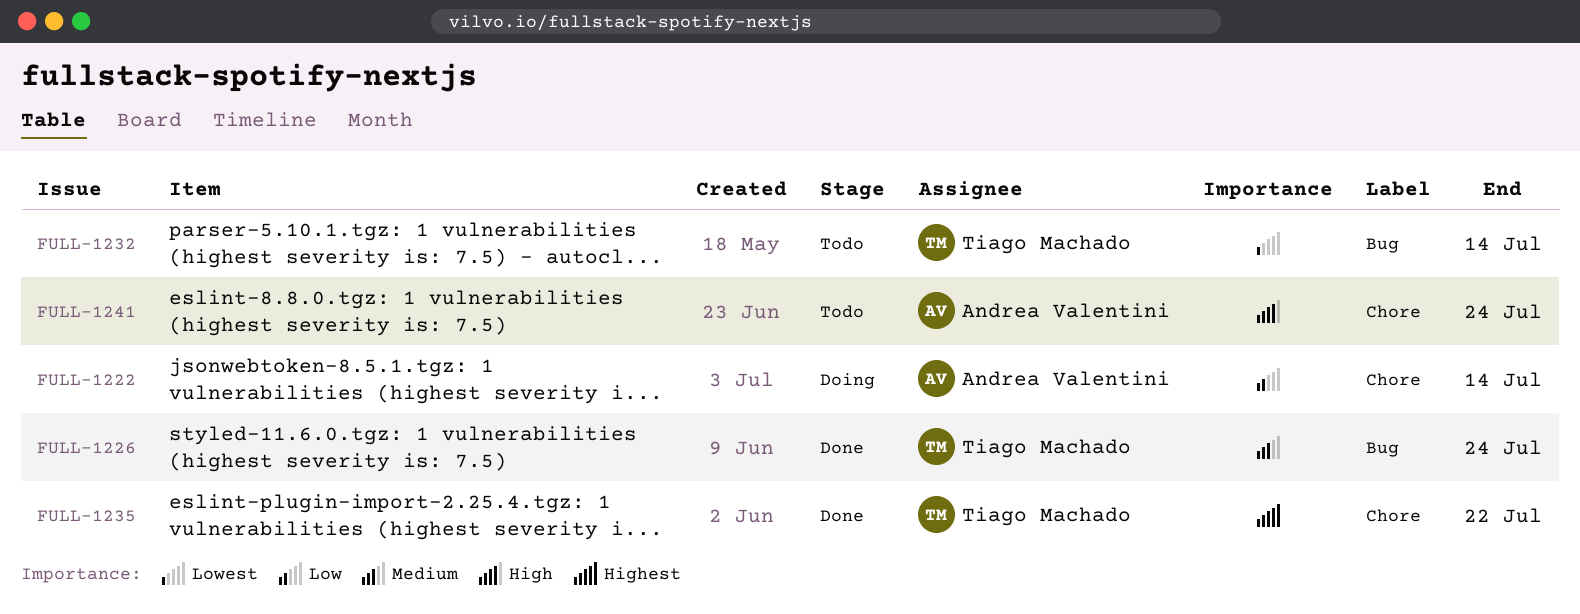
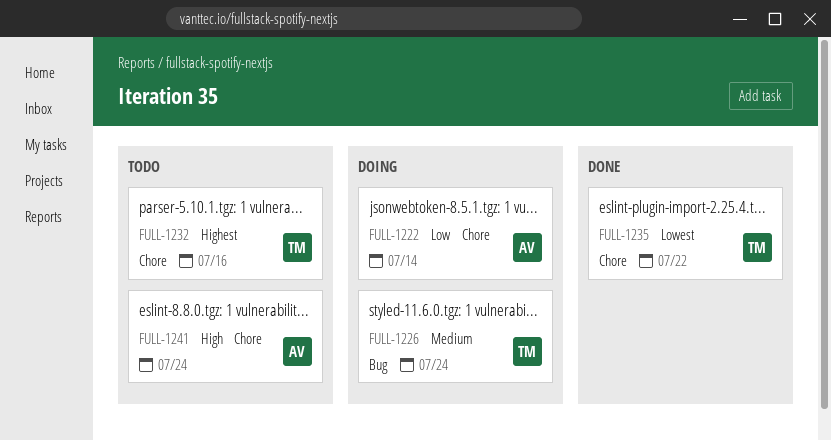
FULL-1226, status: Done -> Doing
FULL-1232, priority: Lowest -> Highest
FULL-1232, label: Bug -> Chore
FULL-1232, due: Jul 14 -> Jul 16
FULL-1235, priority: Highest -> Lowest

